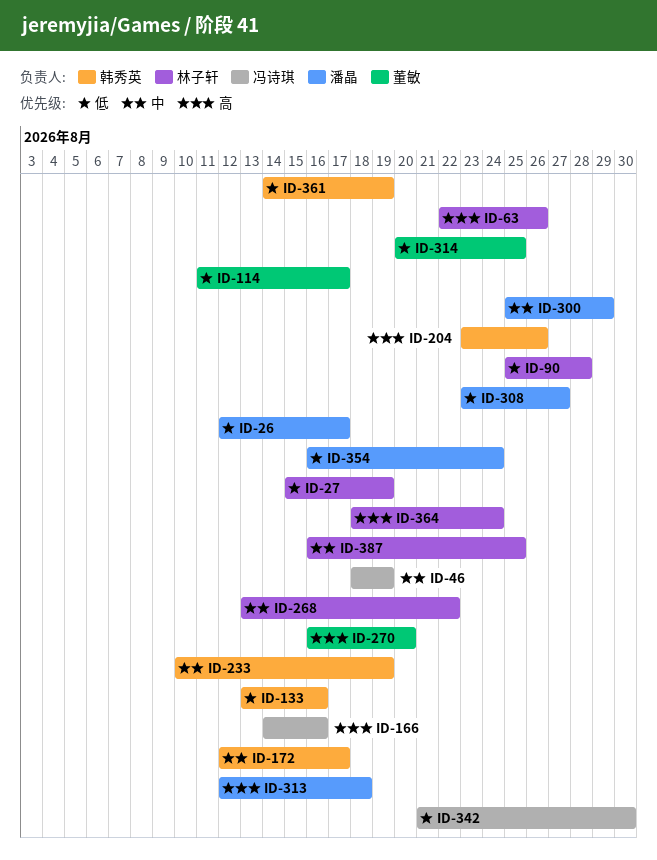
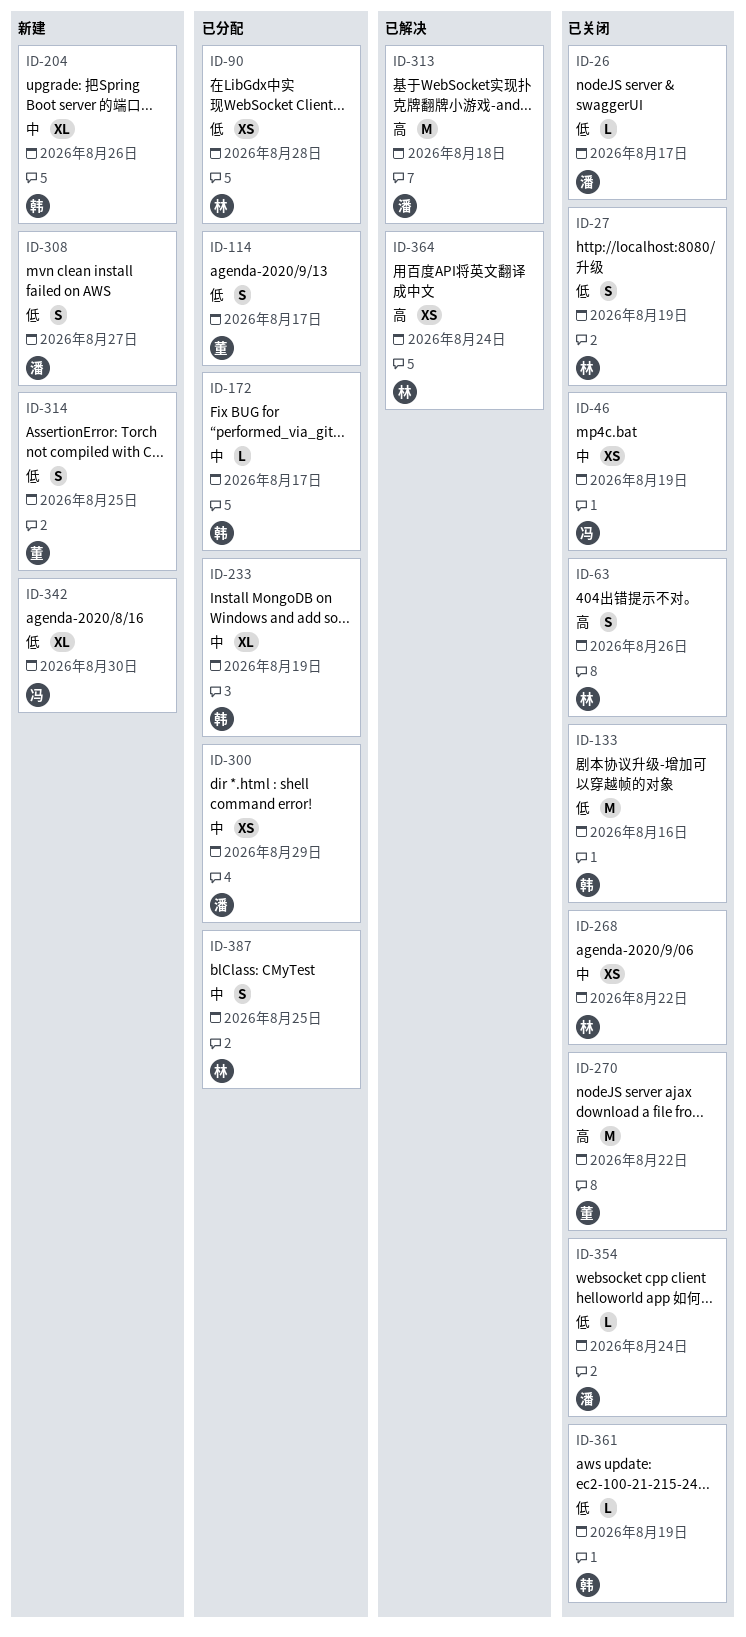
ID-166: present -> none
ID-204, priority: 高 -> 中
ID-270, due: Aug 20 -> Aug 22

